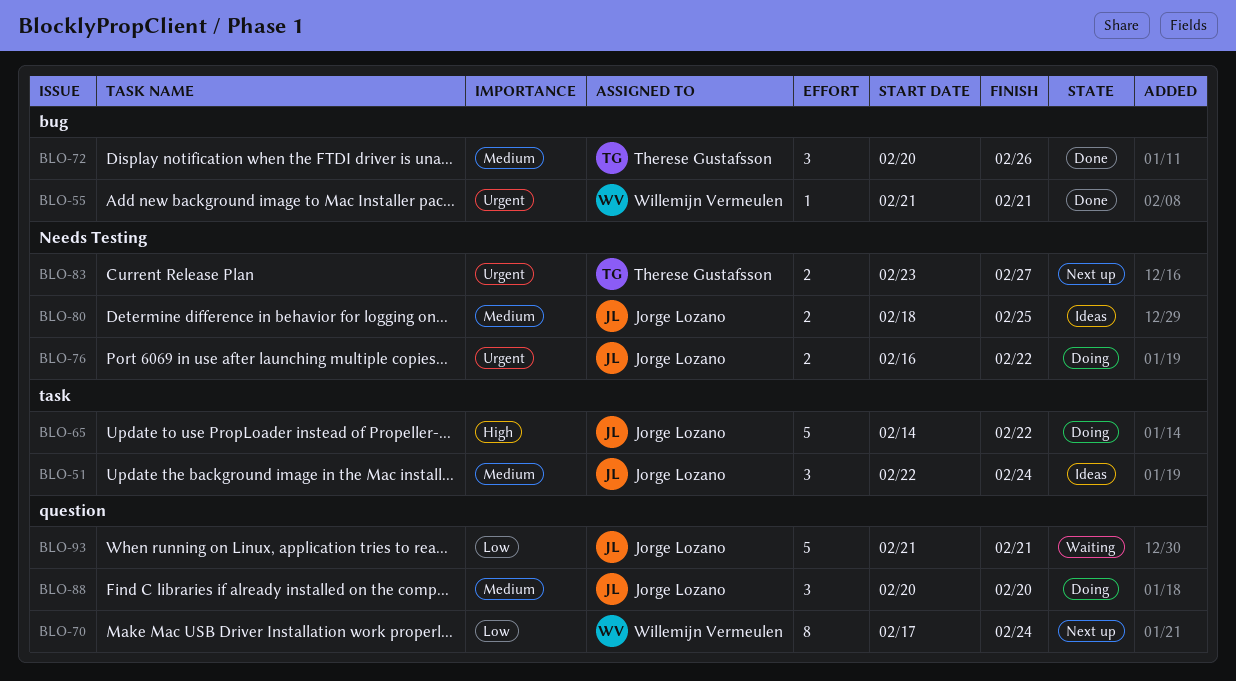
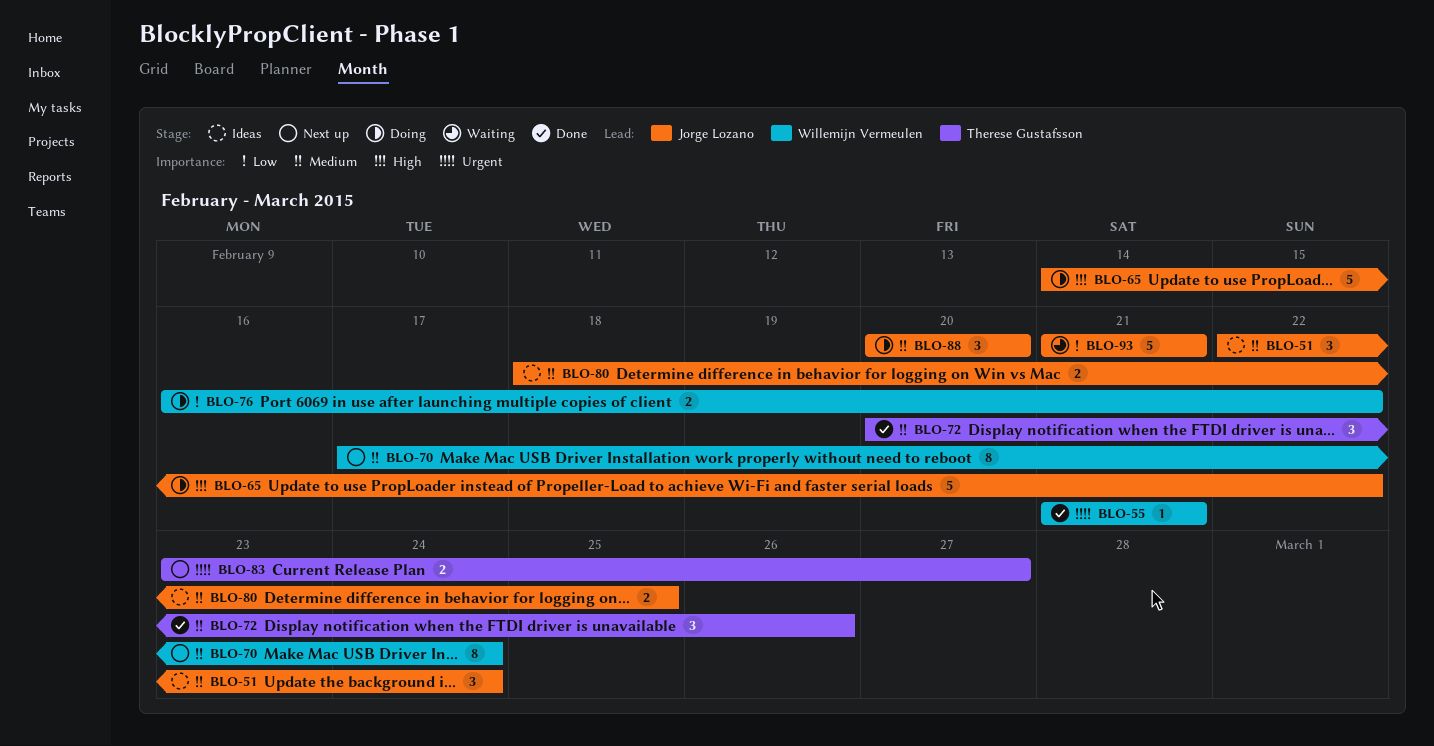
BLO-70, priority: Low -> Medium
BLO-76, owner: Jorge Lozano -> Willemijn Vermeulen
BLO-76, priority: Urgent -> Low

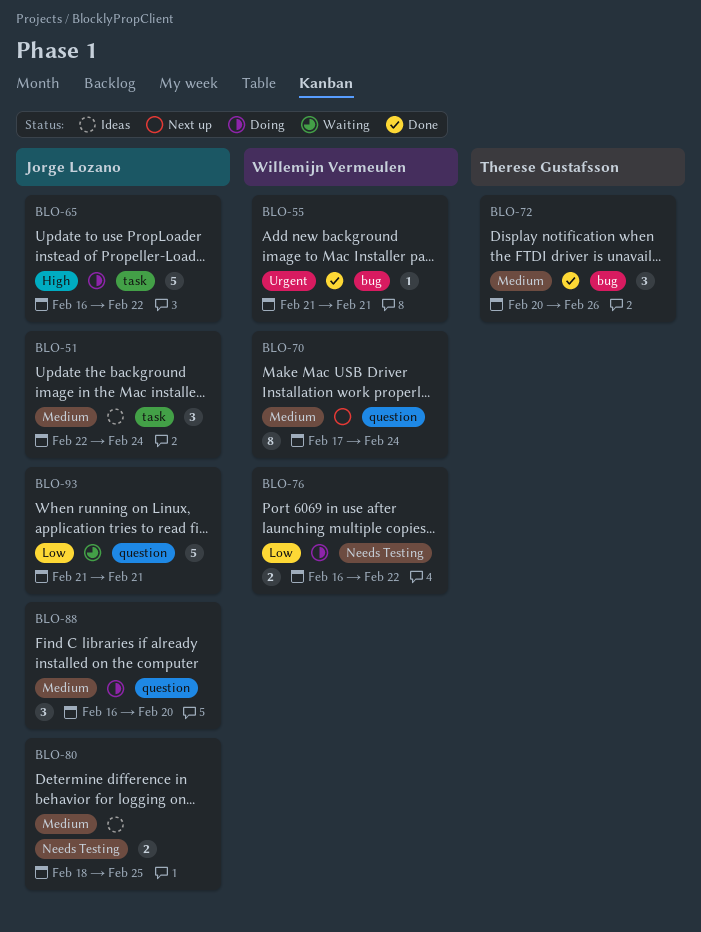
BLO-65, start: Feb 14 -> Feb 16
BLO-83: present -> none
BLO-88, start: Feb 20 -> Feb 16

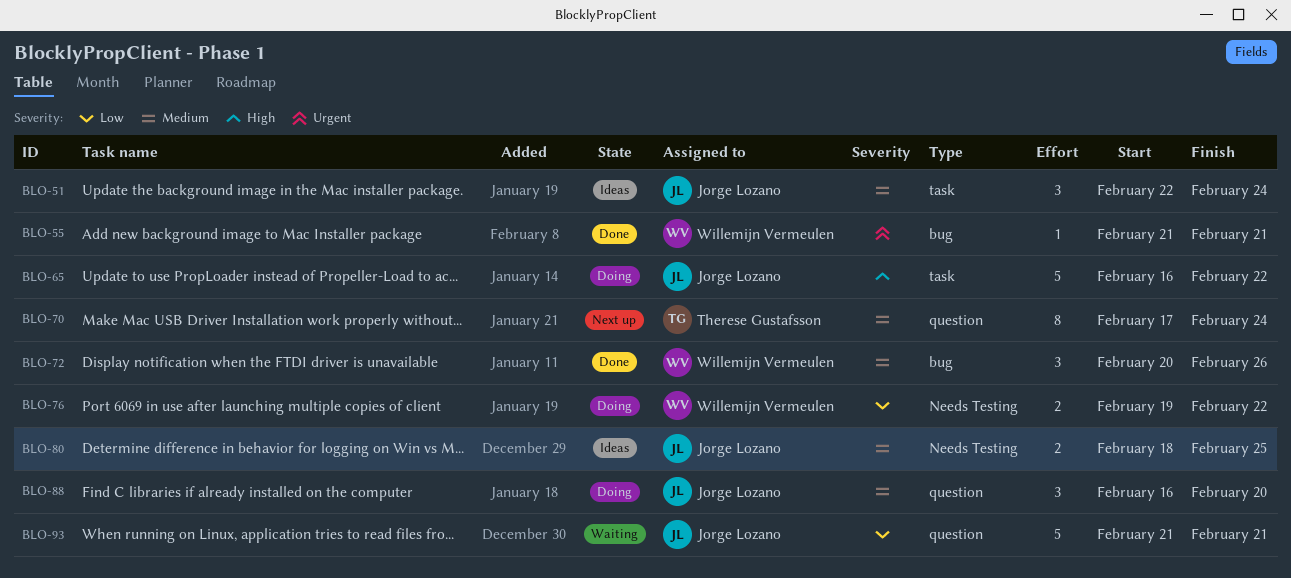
BLO-70, owner: Willemijn Vermeulen -> Therese Gustafsson
BLO-72, owner: Therese Gustafsson -> Willemijn Vermeulen
BLO-76, start: Feb 16 -> Feb 19

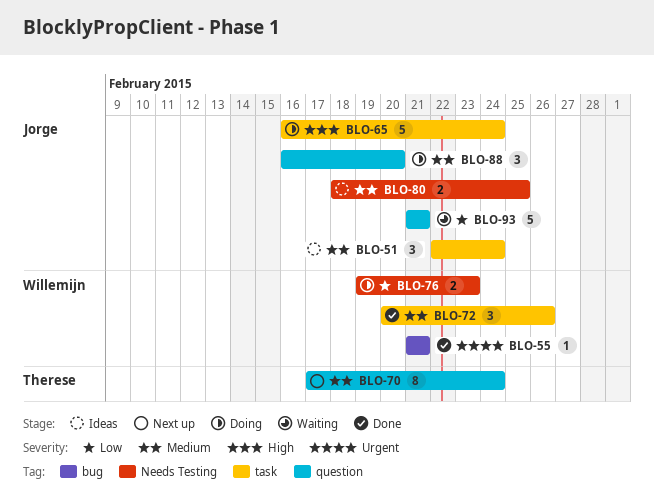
BLO-65, due: Feb 22 -> Feb 24
BLO-72, label: bug -> task
BLO-76, due: Feb 22 -> Feb 23

